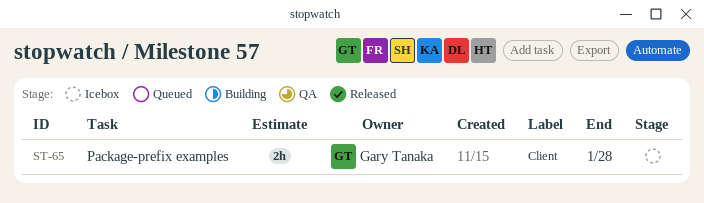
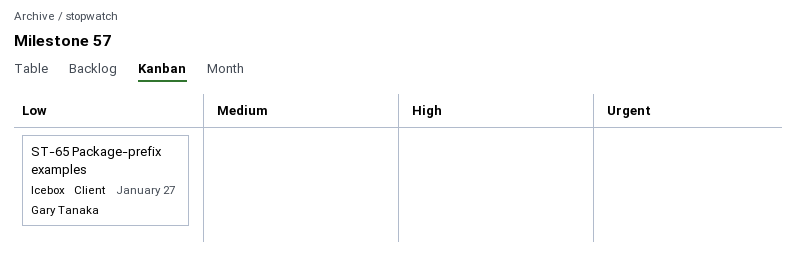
ST-65, due: Jan 28 -> Jan 27

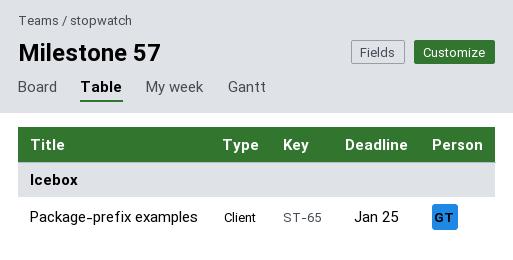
ST-65, due: Jan 27 -> Jan 25

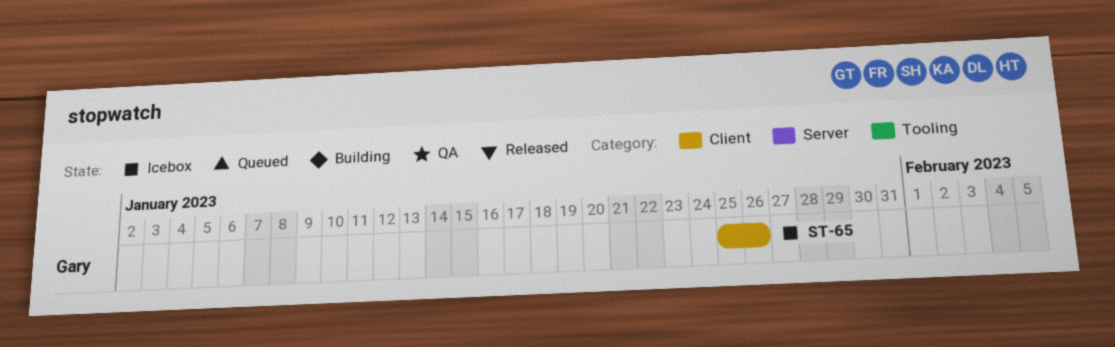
ST-65, due: Jan 25 -> Jan 26

